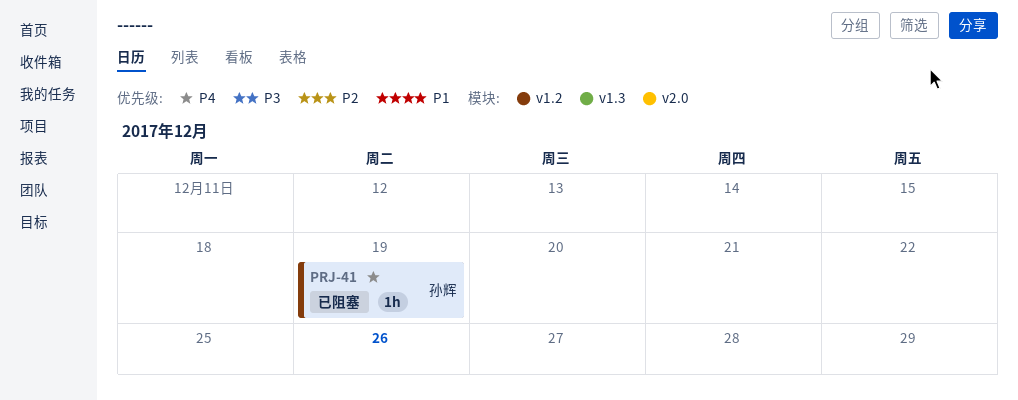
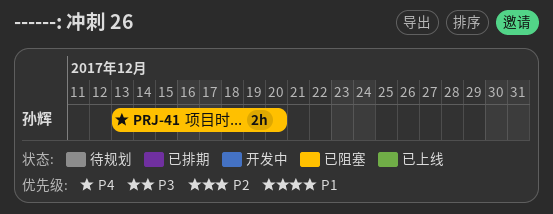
PRJ-41, estimate: 1h -> 2h
PRJ-41, due: Dec 19 -> Dec 20

